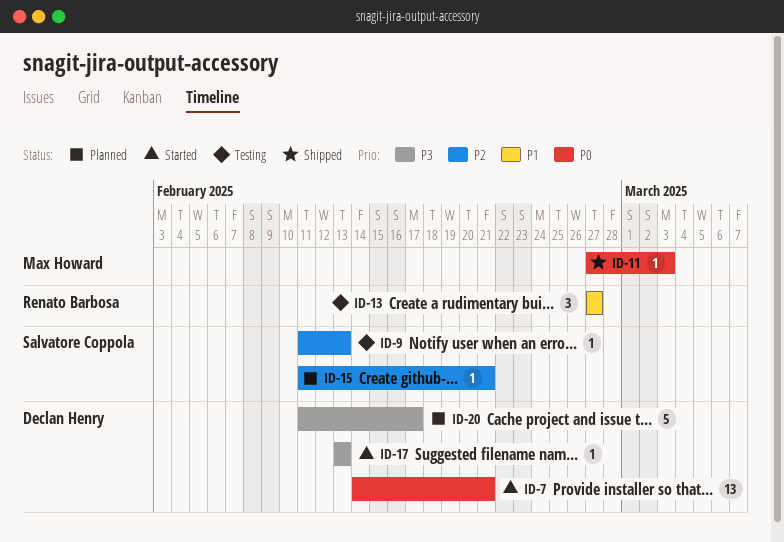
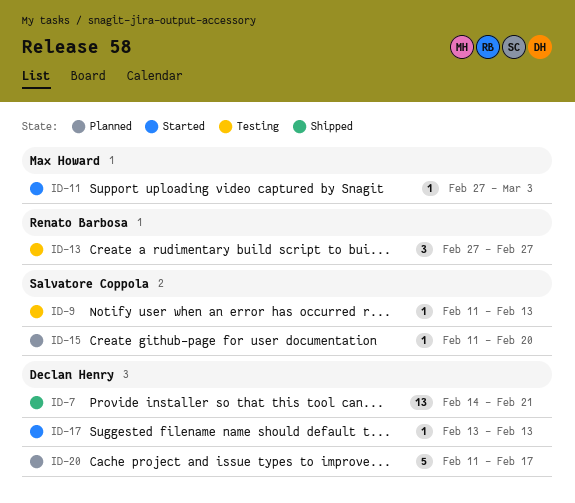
ID-7, status: Started -> Shipped
ID-11, status: Shipped -> Started
ID-15, due: Feb 21 -> Feb 20

